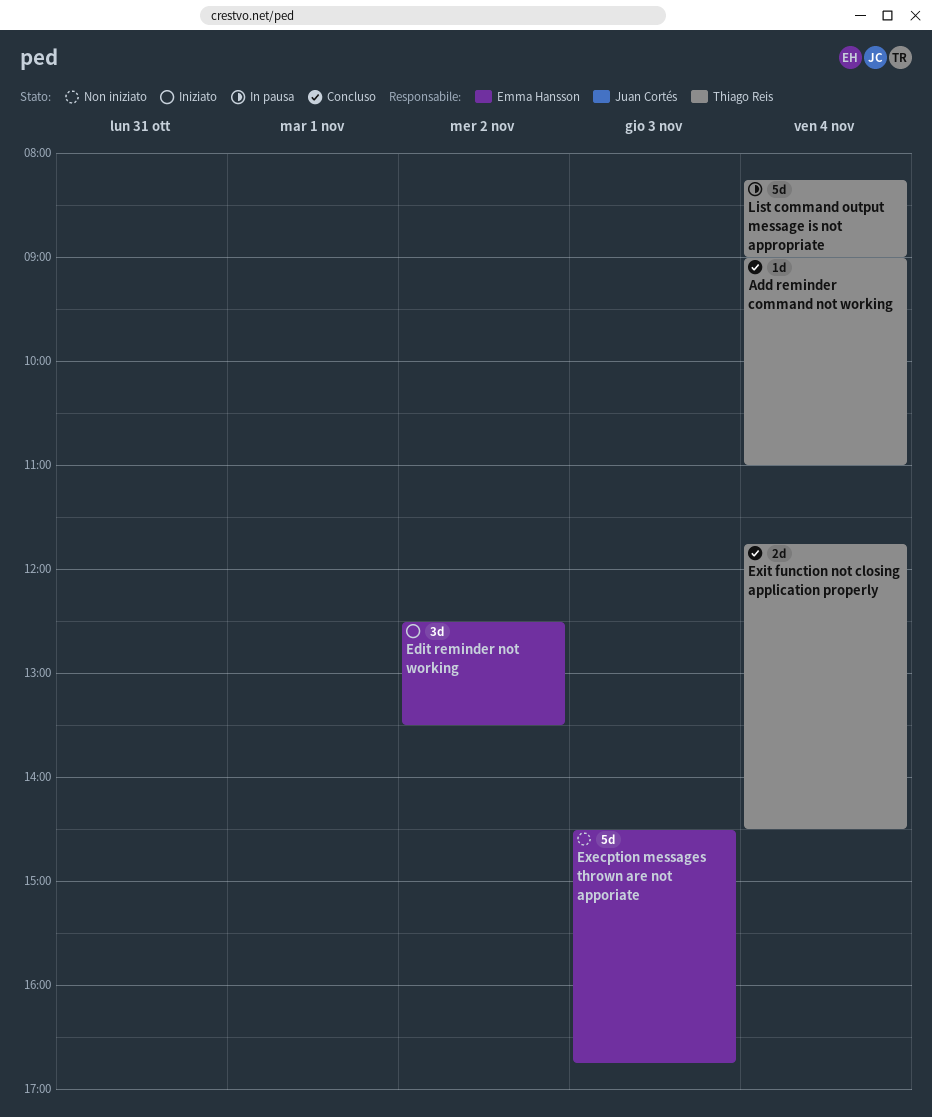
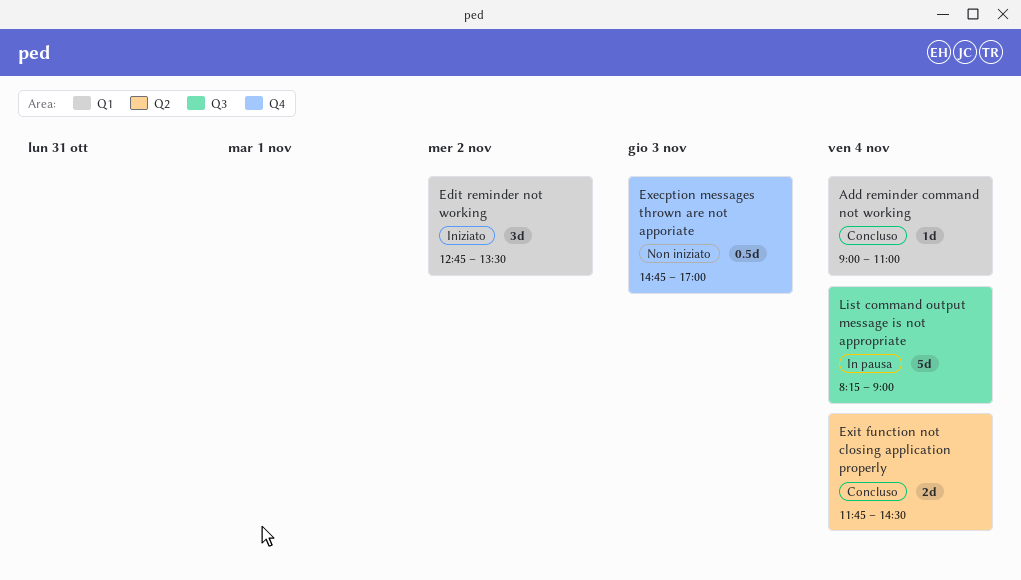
Edit reminder not working, begins: 12:30 -> 12:45
Execption messages thrown are not apporiate, estimate: 5d -> 0.5d
Execption messages thrown are not apporiate, begins: 14:30 -> 14:45
Execption messages thrown are not apporiate, ends: 16:45 -> 17:00

